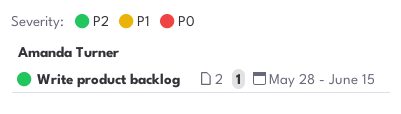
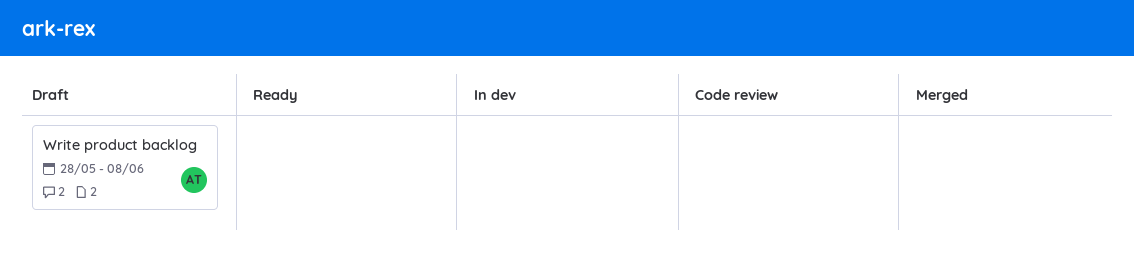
Write product backlog, due: Jun 15 -> Jun 8

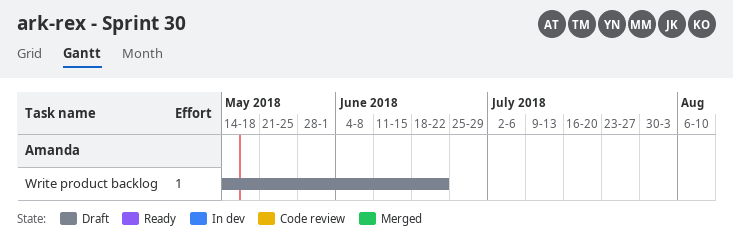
Write product backlog, start: May 28 -> May 14
Write product backlog, due: Jun 8 -> Jun 22

